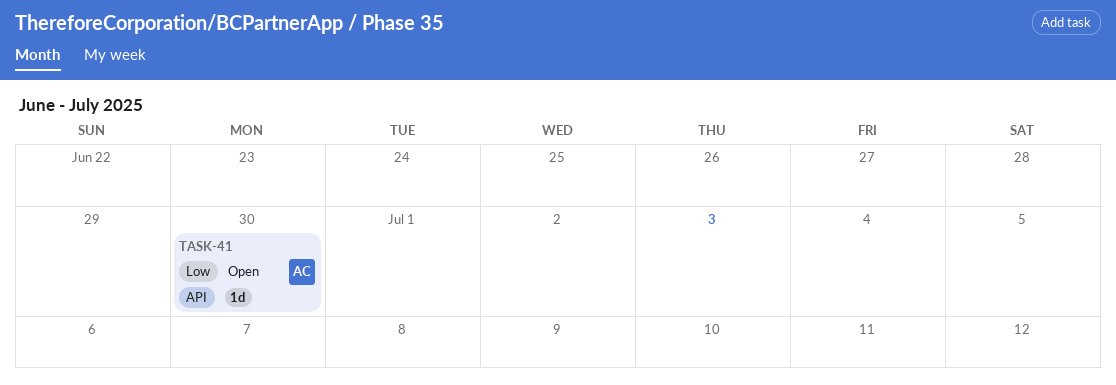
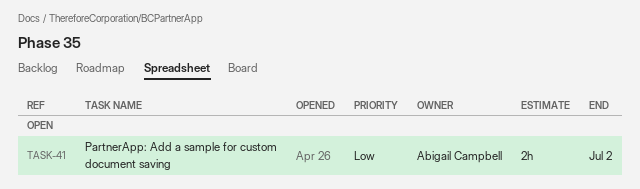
TASK-41, estimate: 1d -> 2h
TASK-41, due: Jun 30 -> Jul 2

